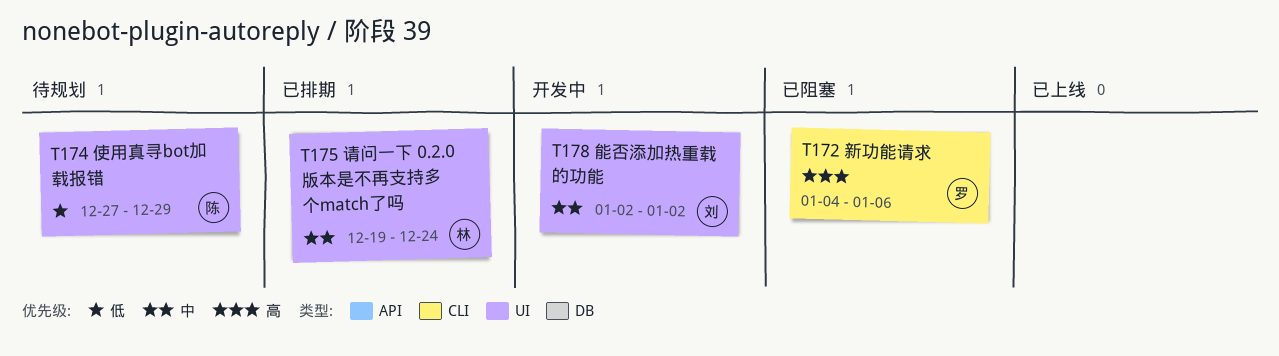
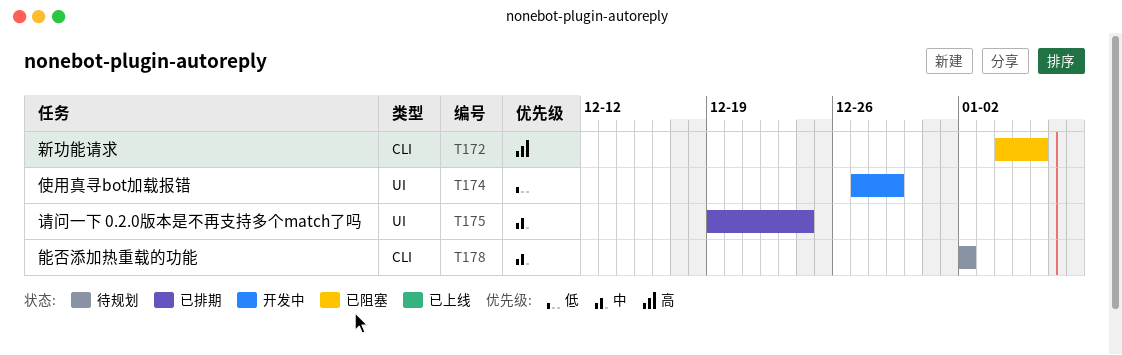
T174, status: 待规划 -> 开发中
T178, status: 开发中 -> 待规划
T178, label: UI -> CLI

